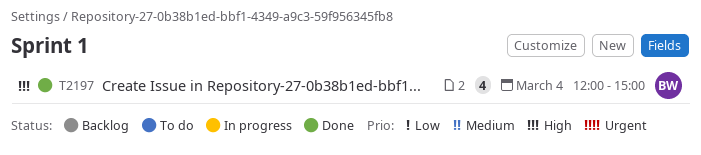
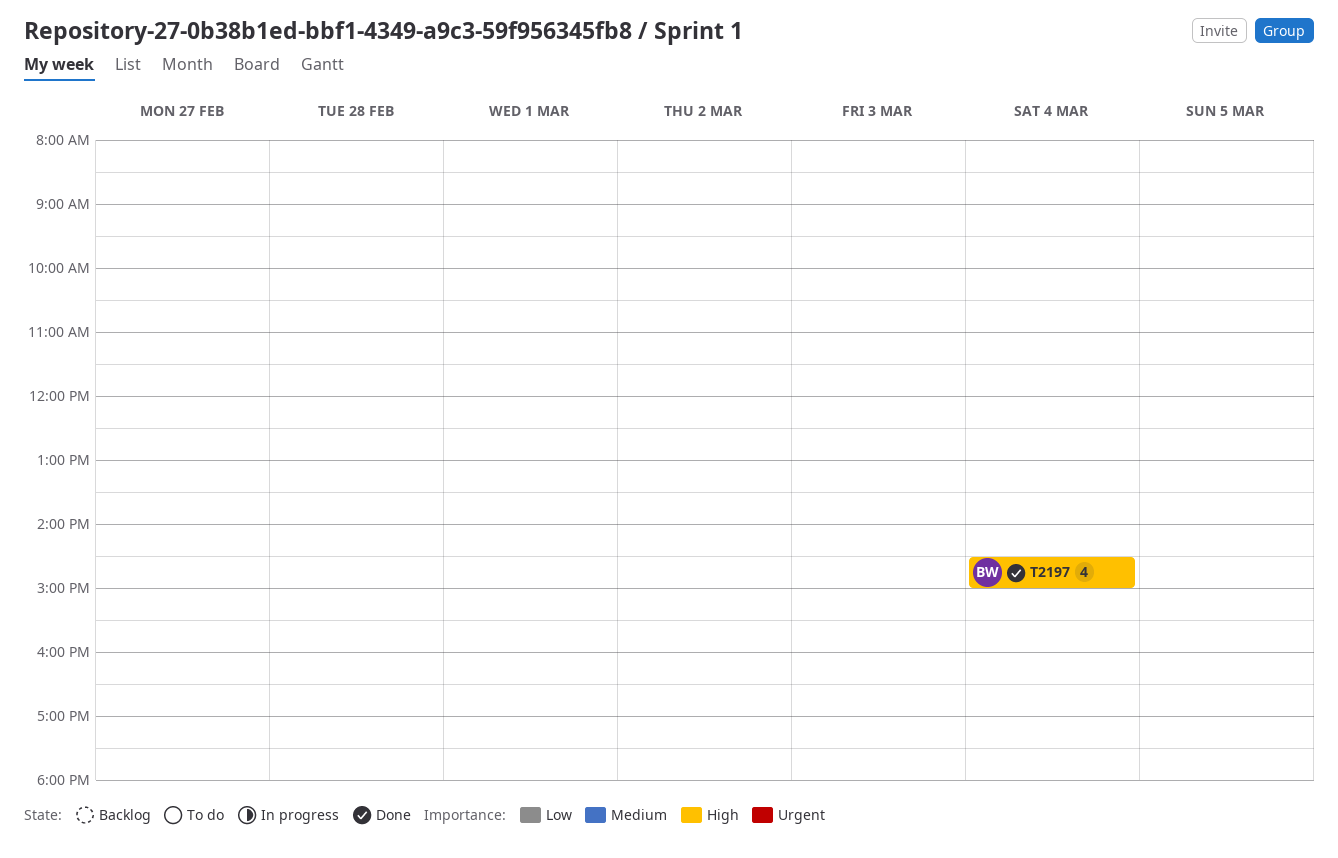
T2197, begins: 12:00 -> 14:30

